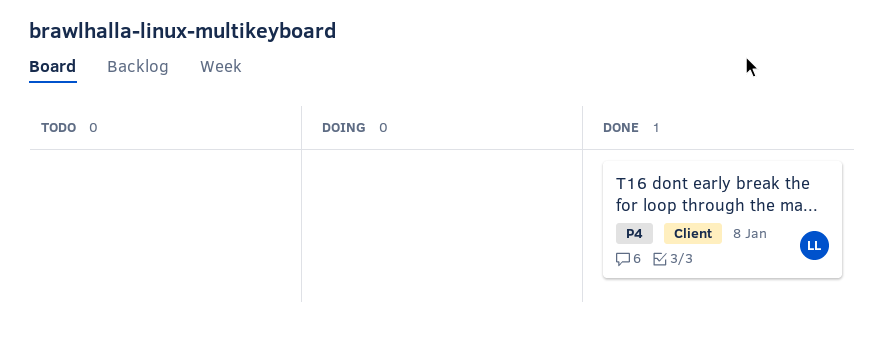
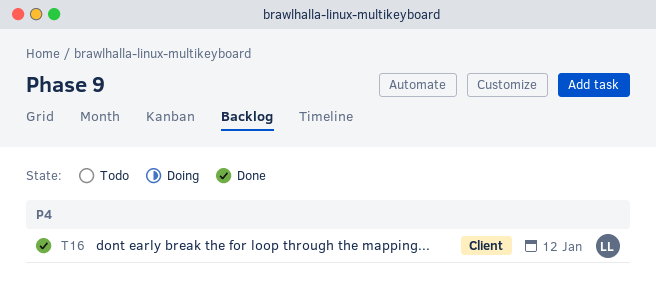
T16, due: Jan 8 -> Jan 12

